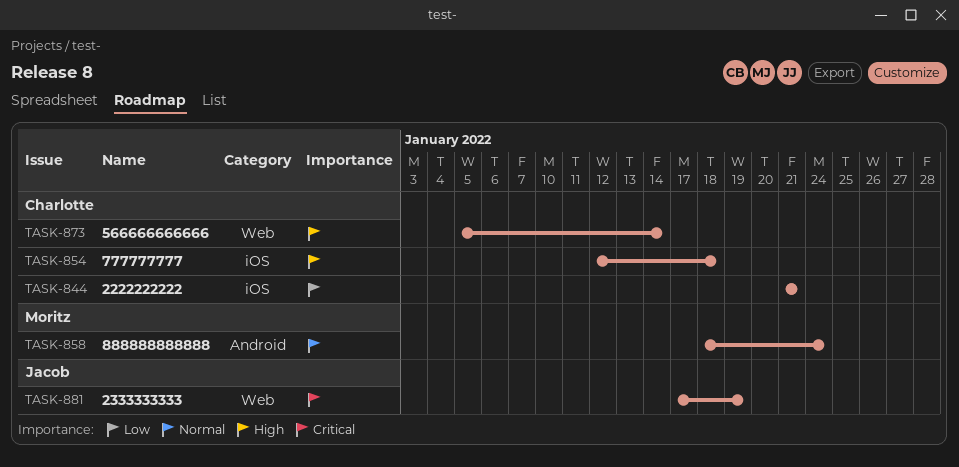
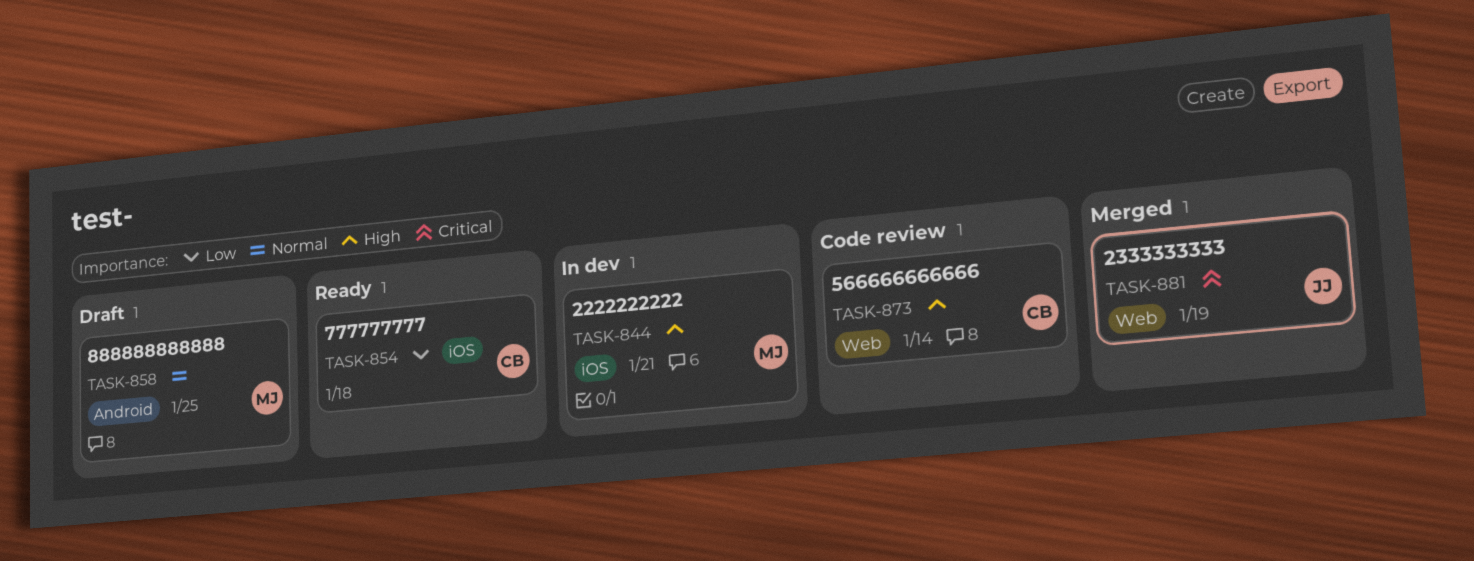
TASK-844, owner: Charlotte -> Moritz
TASK-844, priority: Low -> High
TASK-854, priority: High -> Low
TASK-858, due: Jan 24 -> Jan 25

